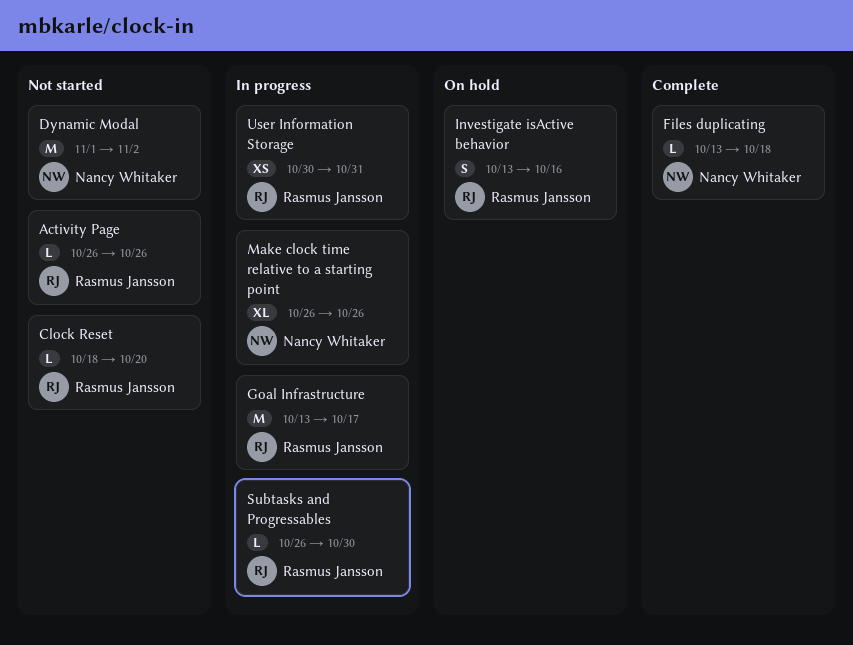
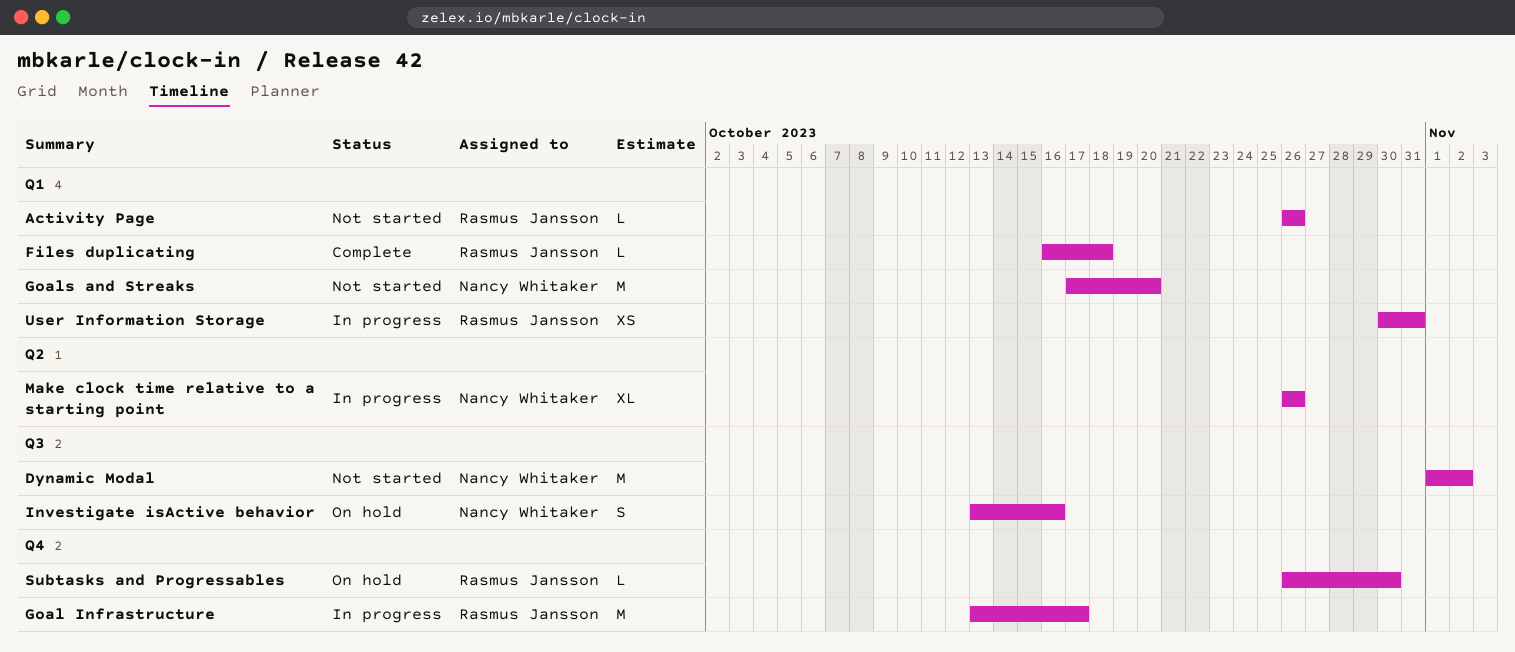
Clock Reset: present -> none
Files duplicating, owner: Nancy Whitaker -> Rasmus Jansson
Files duplicating, start: Oct 13 -> Oct 16
Goals and Streaks: none -> present
Investigate isActive behavior, owner: Rasmus Jansson -> Nancy Whitaker
Subtasks and Progressables, status: In progress -> On hold

